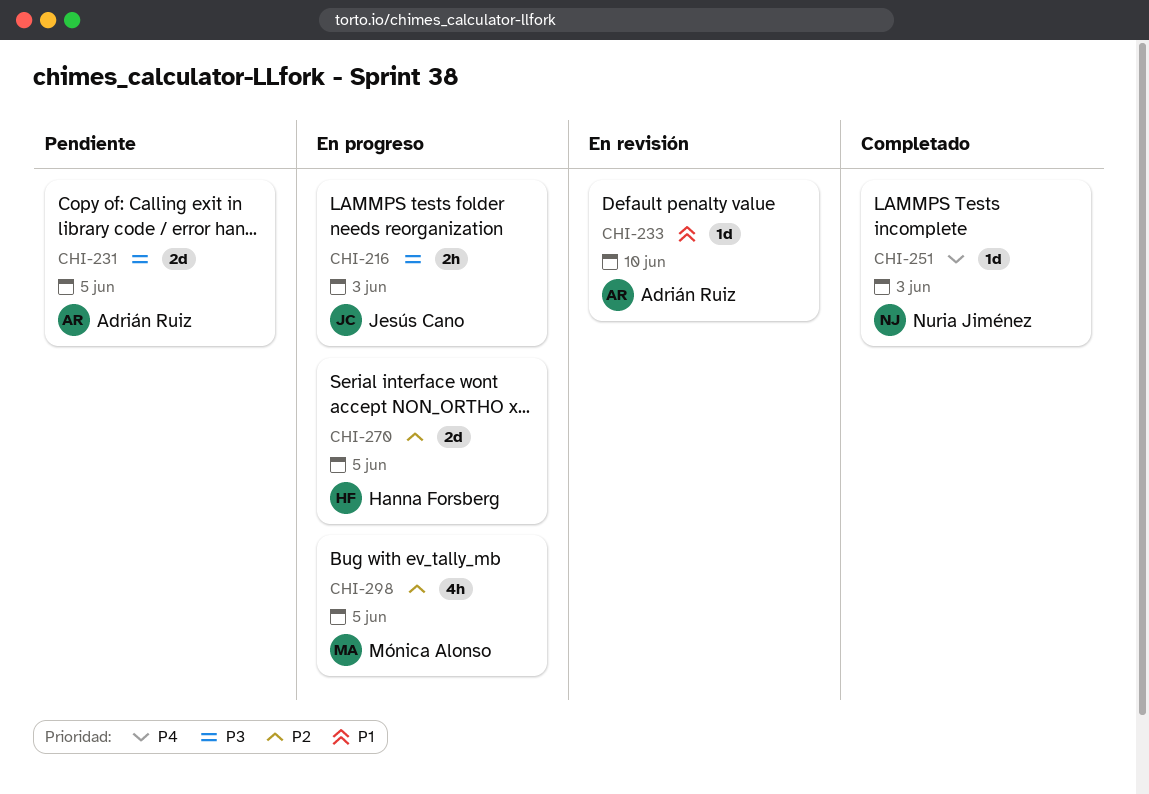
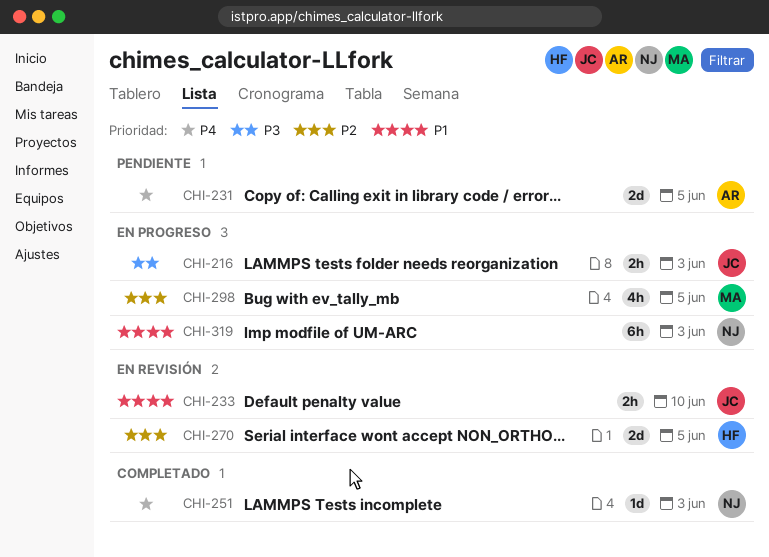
CHI-231, priority: P3 -> P4
CHI-233, owner: Adrián Ruiz -> Jesús Cano
CHI-233, estimate: 1d -> 2h
CHI-270, status: En progreso -> En revisión
CHI-319: none -> present

